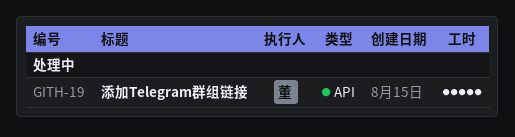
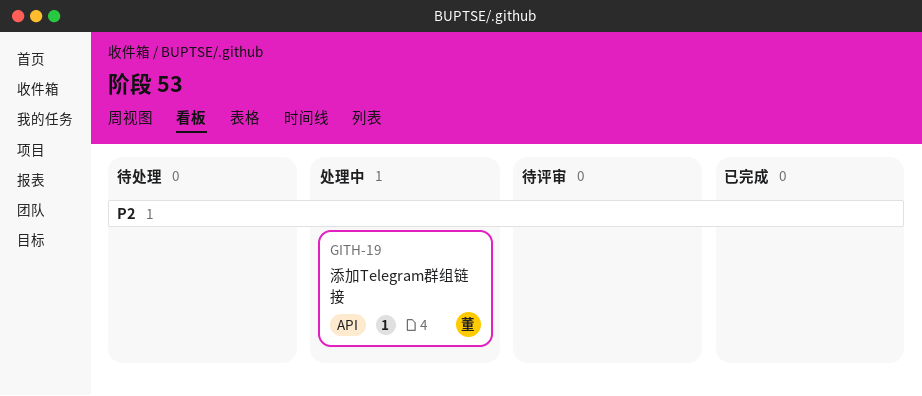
GITH-19, estimate: 5 -> 1

